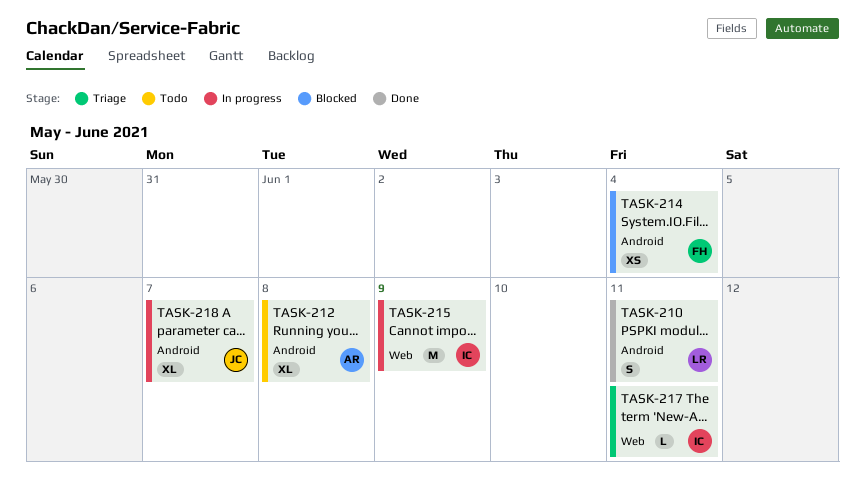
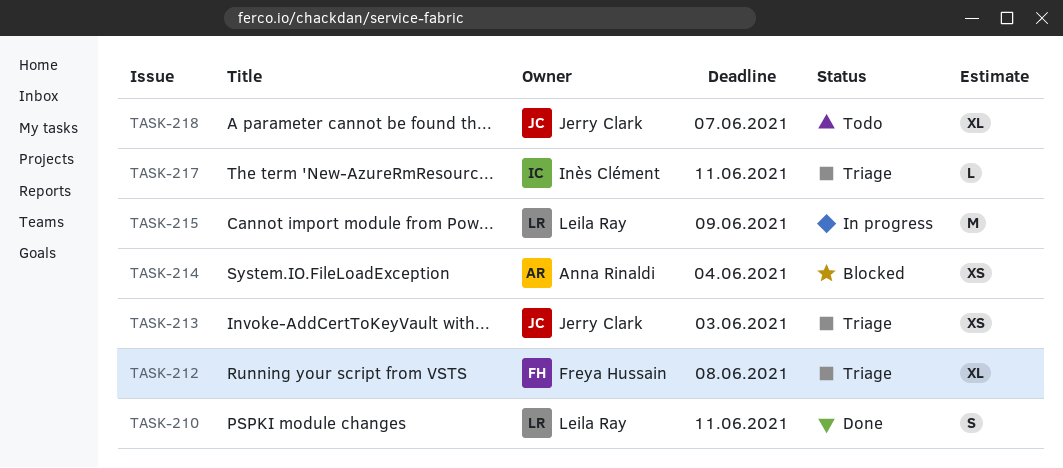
TASK-212, status: Todo -> Triage
TASK-212, owner: Anna Rinaldi -> Freya Hussain
TASK-213: none -> present
TASK-214, owner: Freya Hussain -> Anna Rinaldi
TASK-215, owner: Inès Clément -> Leila Ray
TASK-218, status: In progress -> Todo

